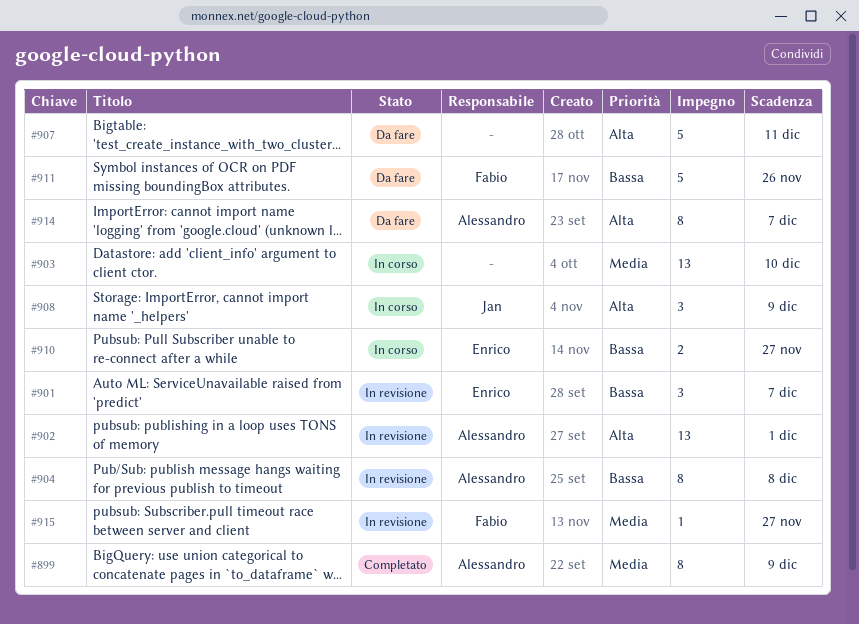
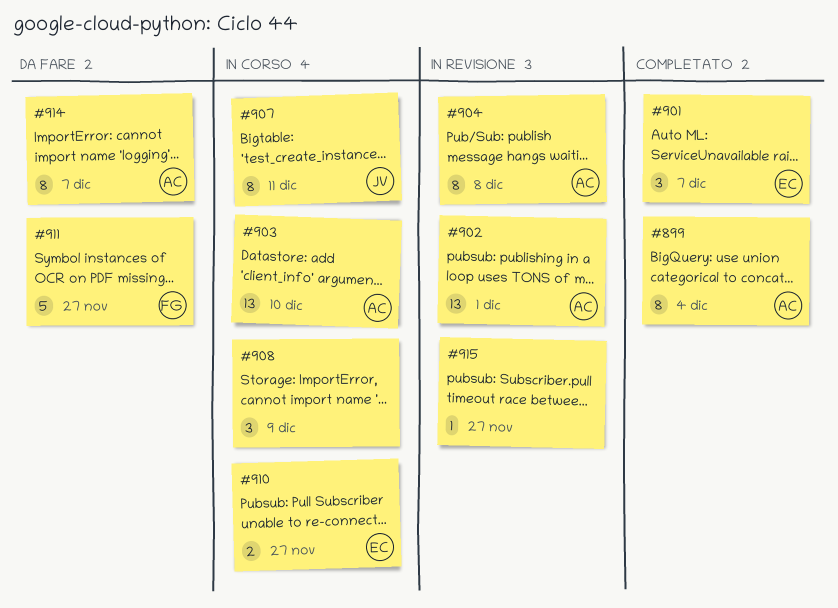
#899, due: Dec 9 -> Dec 4
#901, status: In revisione -> Completato
#903, owner: none -> Alessandro
#907, status: Da fare -> In corso
#907, owner: none -> Jan
#907, estimate: 5 -> 8
#908, owner: Jan -> none
#911, due: Nov 26 -> Nov 27
#915, owner: Fabio -> none

